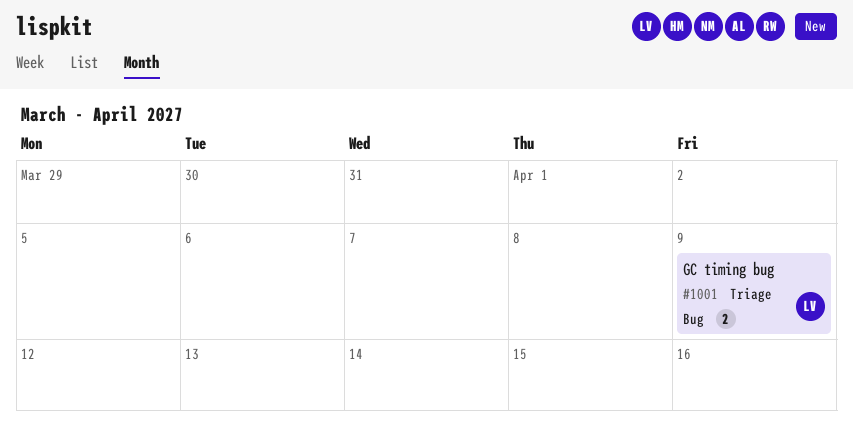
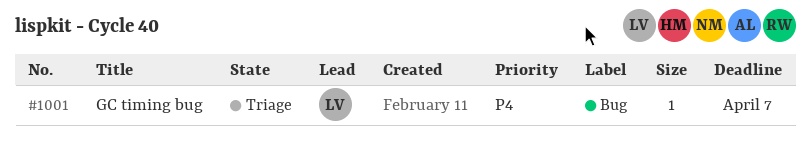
#1001, estimate: 2 -> 1
#1001, due: Apr 9 -> Apr 7

